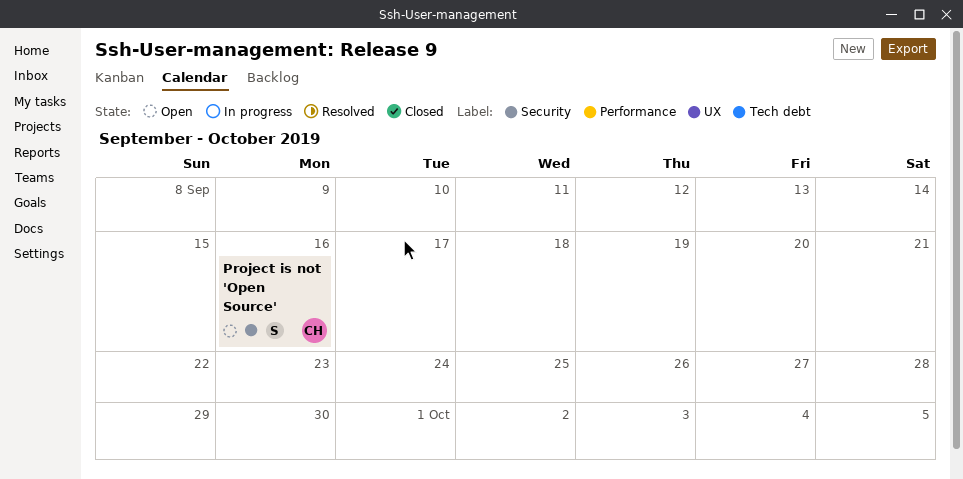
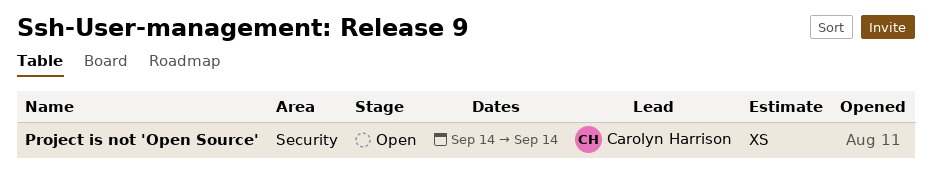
Project is not 'Open Source', estimate: S -> XS
Project is not 'Open Source', due: Sep 16 -> Sep 14

